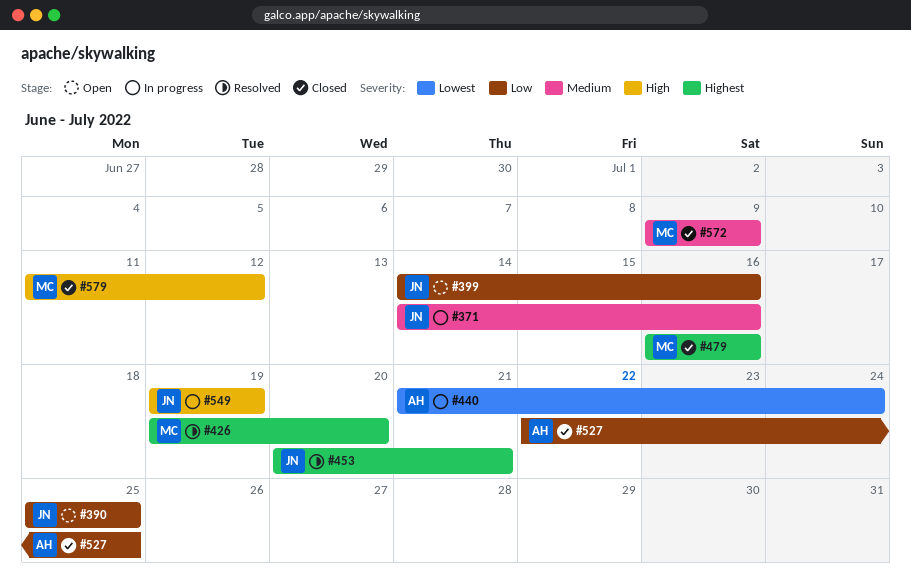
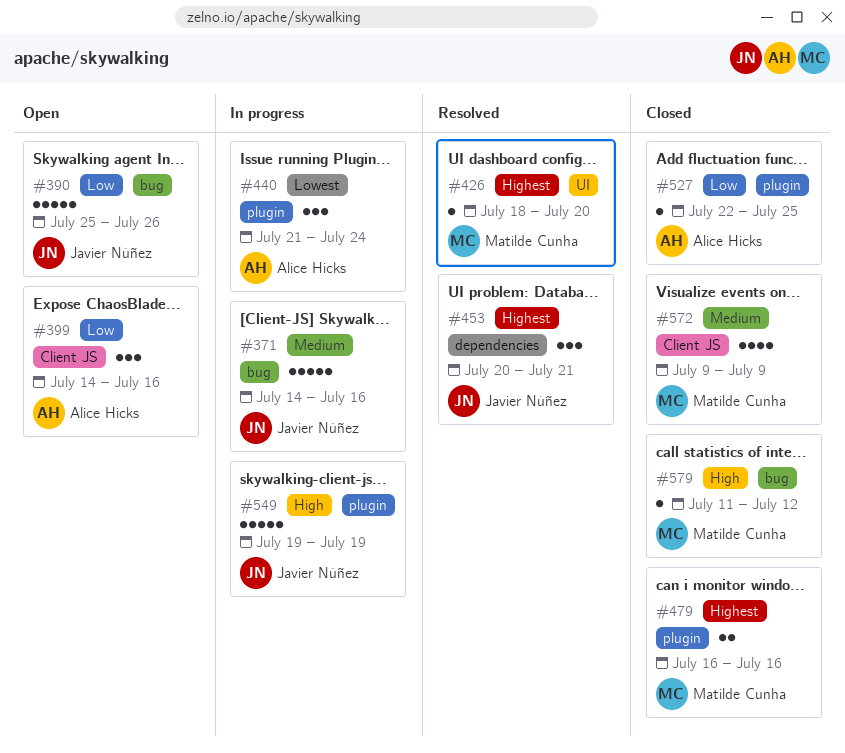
#390, due: Jul 25 -> Jul 26
#399, owner: Javier Núñez -> Alice Hicks
#426, start: Jul 19 -> Jul 18

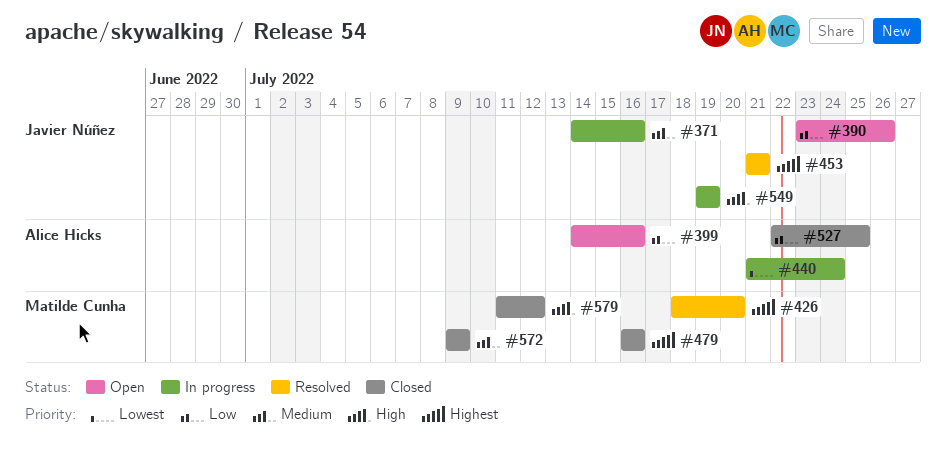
#390, start: Jul 25 -> Jul 23
#453, start: Jul 20 -> Jul 21

